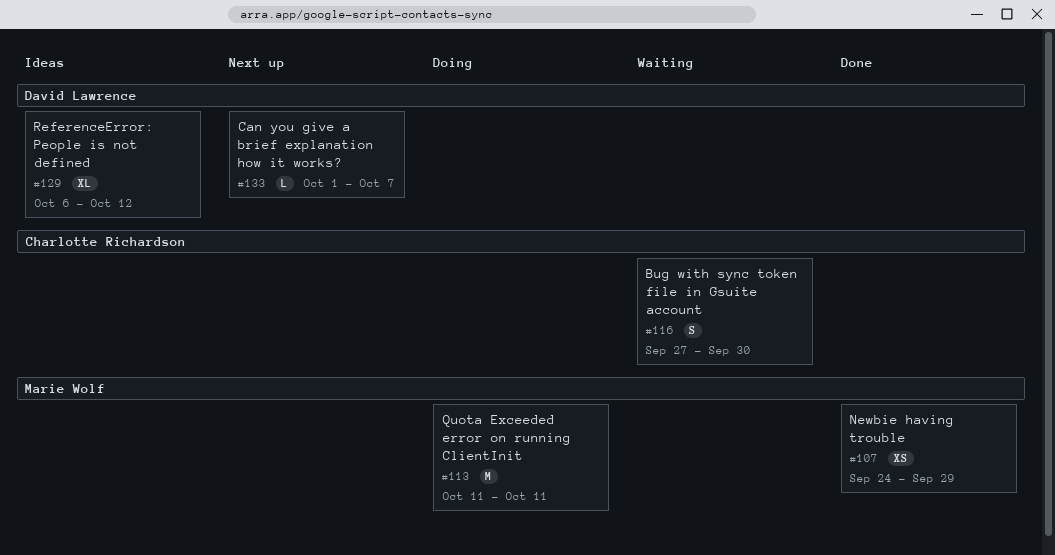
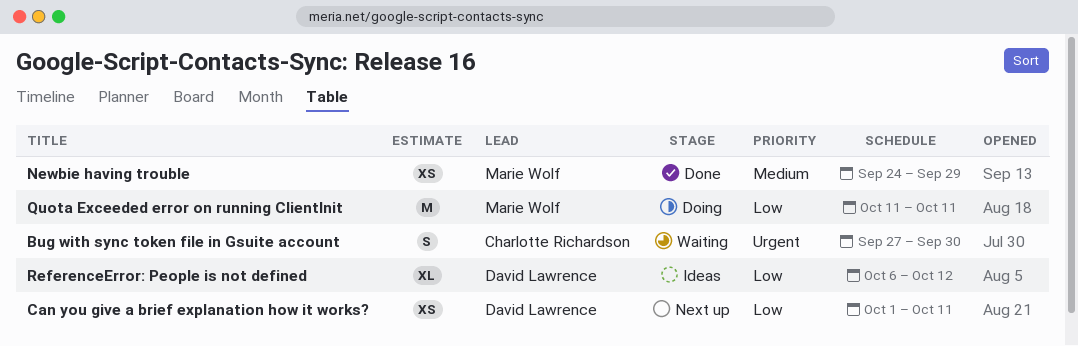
Can you give a brief explanation how it works?, estimate: L -> XS
Can you give a brief explanation how it works?, due: Oct 7 -> Oct 11

